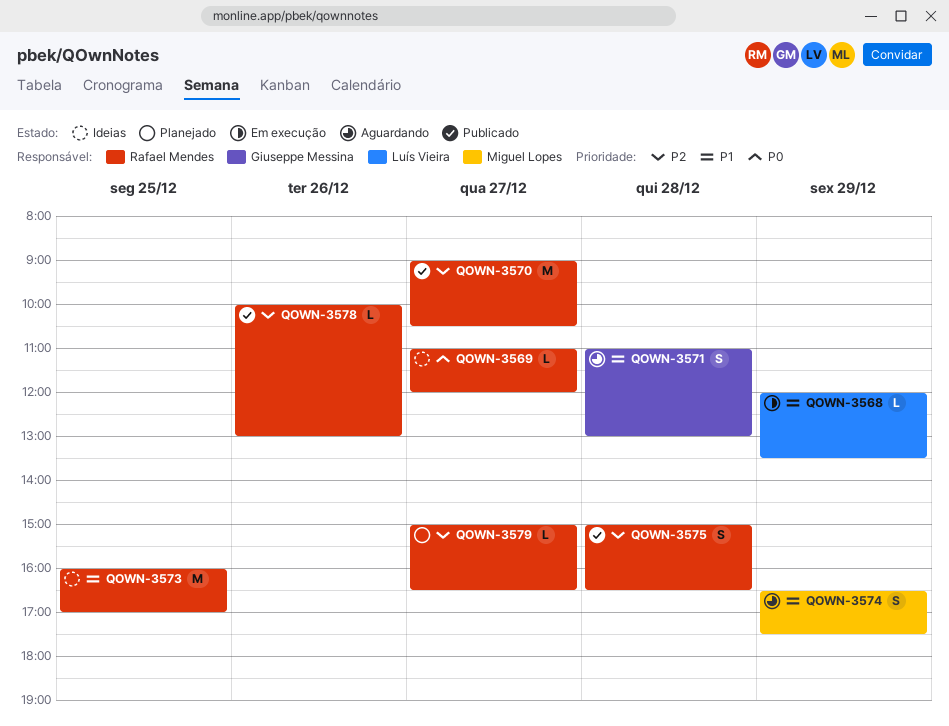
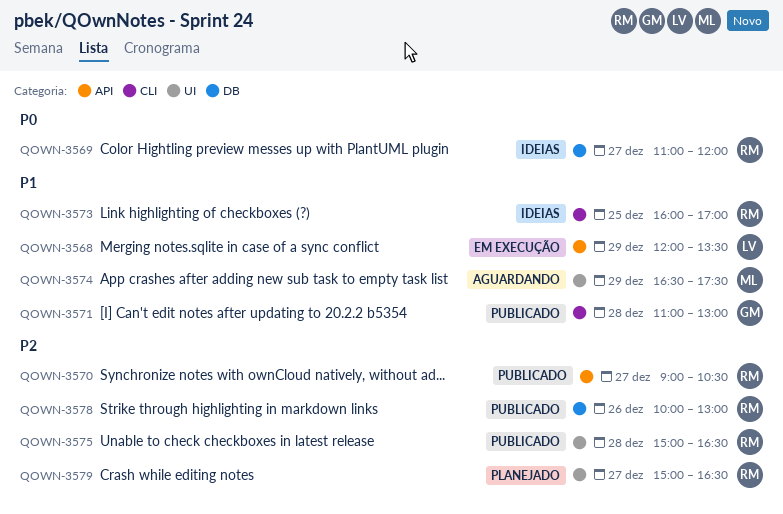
QOWN-3571, status: Aguardando -> Publicado

